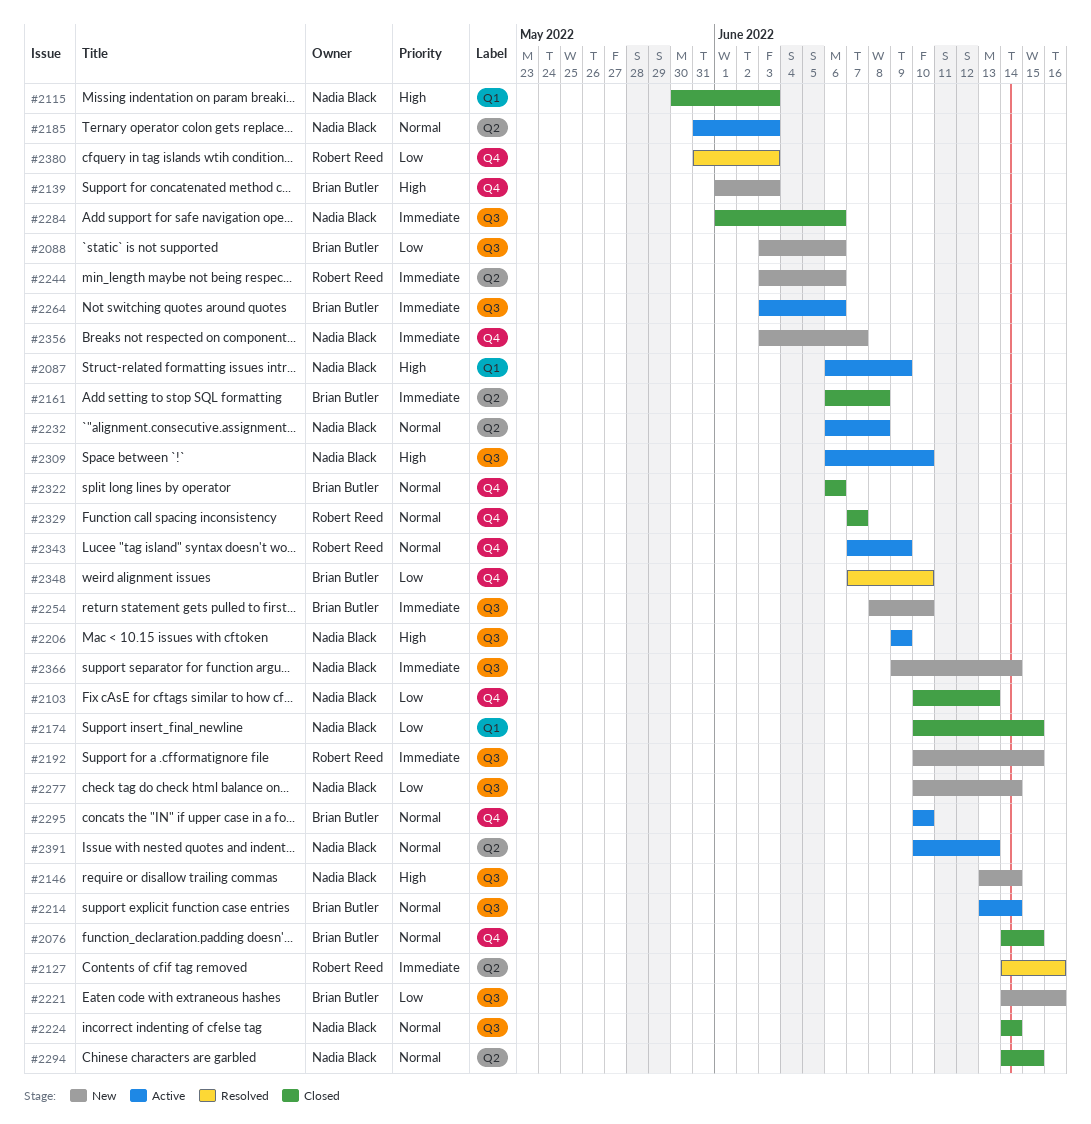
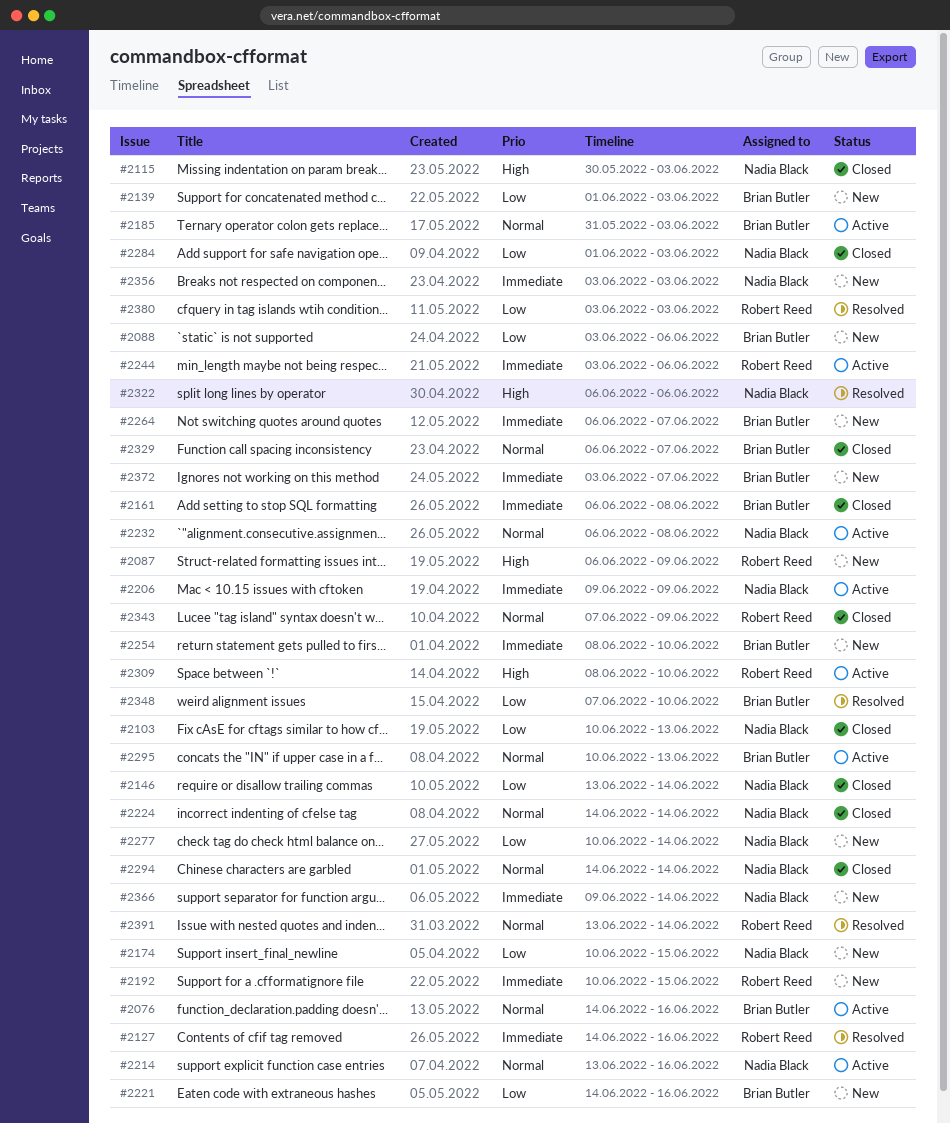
#2076, status: Closed -> Active
#2076, due: Jun 15 -> Jun 16
#2087, status: Active -> New
#2087, owner: Nadia Black -> Robert Reed
#2139, priority: High -> Low
#2146, status: New -> Closed
#2146, priority: High -> Low
#2174, status: Closed -> New
#2185, owner: Nadia Black -> Brian Butler
#2206, priority: High -> Immediate
#2214, owner: Brian Butler -> Nadia Black
#2214, due: Jun 14 -> Jun 16
#2244, status: New -> Active
#2264, status: Active -> New
#2264, start: Jun 3 -> Jun 6
#2264, due: Jun 6 -> Jun 7
#2284, priority: Immediate -> Low
#2284, due: Jun 6 -> Jun 3
#2294, due: Jun 15 -> Jun 14
#2295, due: Jun 10 -> Jun 13
#2309, owner: Nadia Black -> Robert Reed
#2309, start: Jun 6 -> Jun 8
#2322, status: Closed -> Resolved
#2322, owner: Brian Butler -> Nadia Black
#2322, priority: Normal -> High
#2329, owner: Robert Reed -> Brian Butler
#2329, start: Jun 7 -> Jun 6
#2343, status: Active -> Closed
#2356, due: Jun 7 -> Jun 3
#2372: none -> present
#2380, start: May 31 -> Jun 3
#2391, status: Active -> Resolved
#2391, owner: Nadia Black -> Robert Reed
#2391, start: Jun 10 -> Jun 13
#2391, due: Jun 13 -> Jun 14

